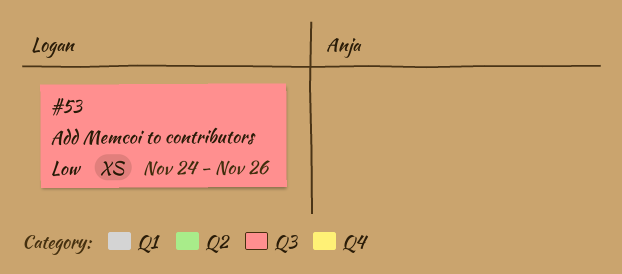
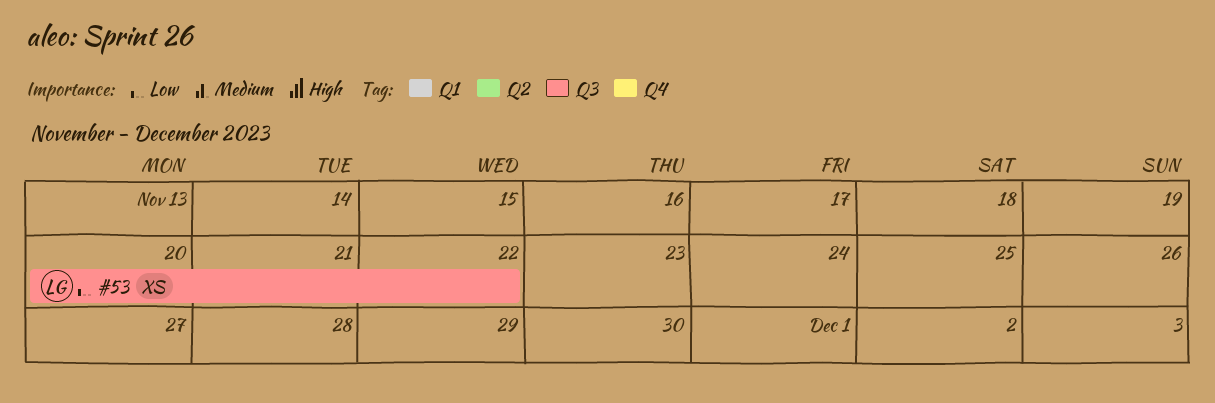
#53, start: Nov 24 -> Nov 20
#53, due: Nov 26 -> Nov 22

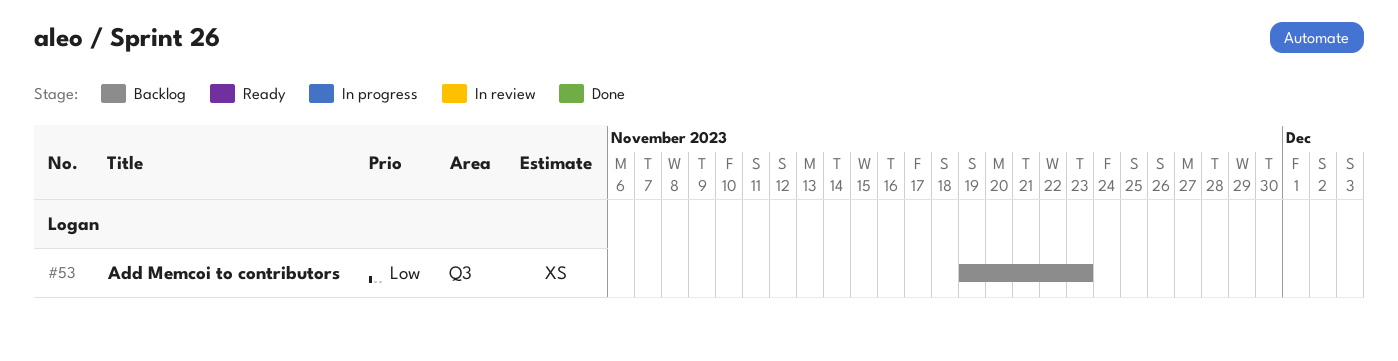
#53, start: Nov 20 -> Nov 19
#53, due: Nov 22 -> Nov 23

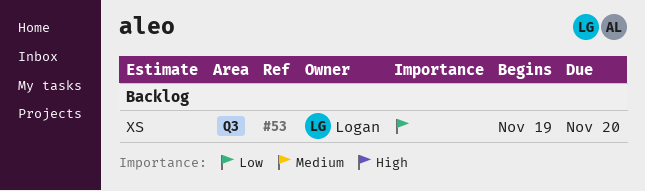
#53, due: Nov 23 -> Nov 20

